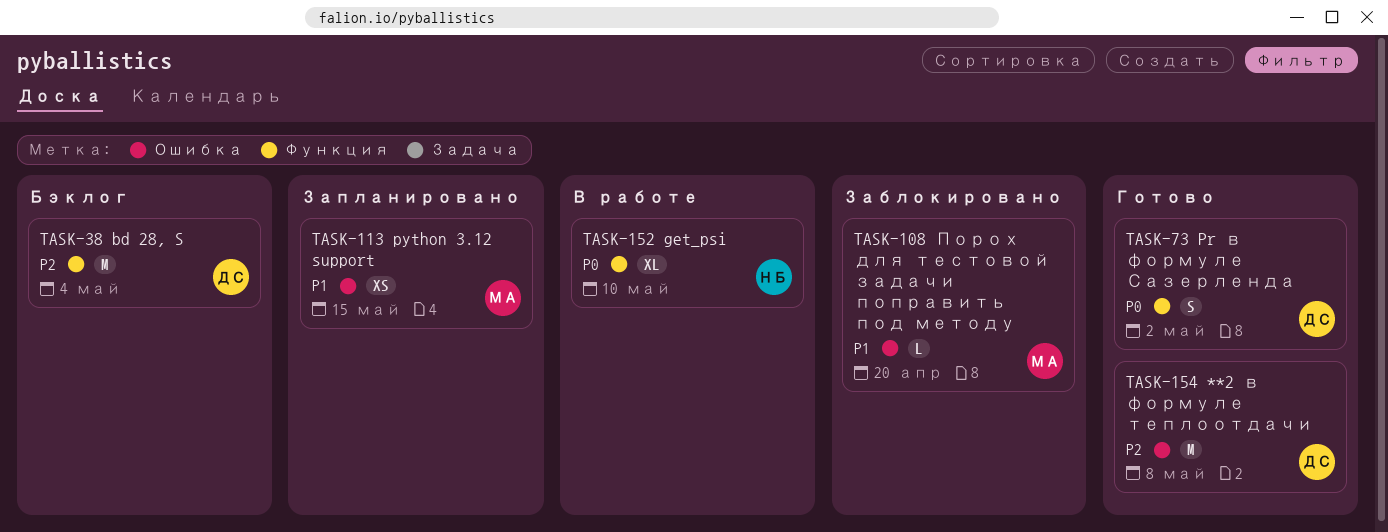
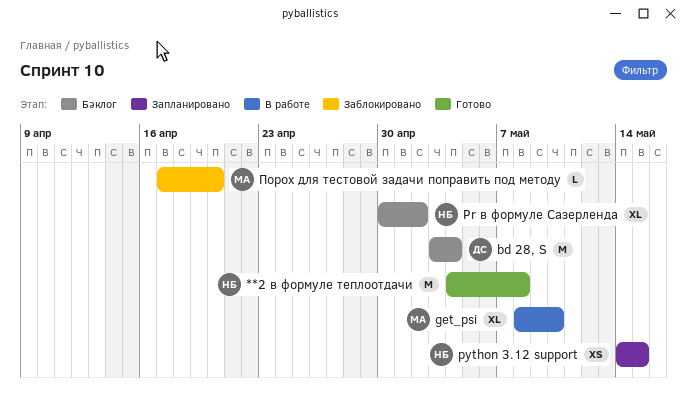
**2 в формуле теплоотдачи, owner: ДС -> НБ
get_psi, owner: НБ -> МА
Pr в формуле Сазерленда, status: Готово -> Бэклог
Pr в формуле Сазерленда, owner: ДС -> НБ
Pr в формуле Сазерленда, estimate: S -> XL
python 3.12 support, owner: МА -> НБ

